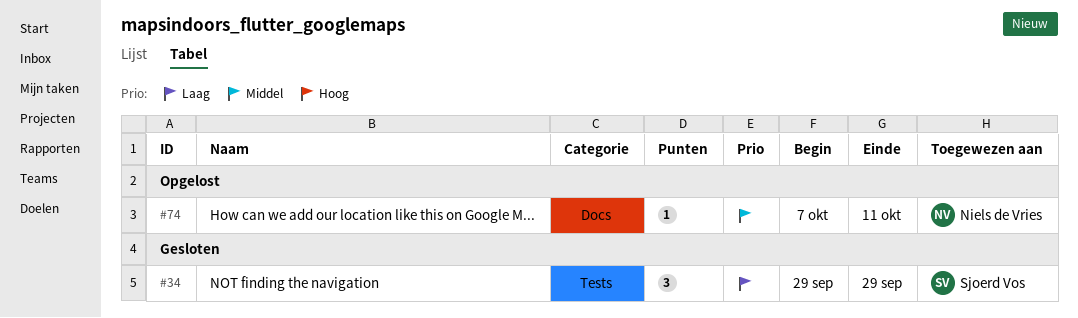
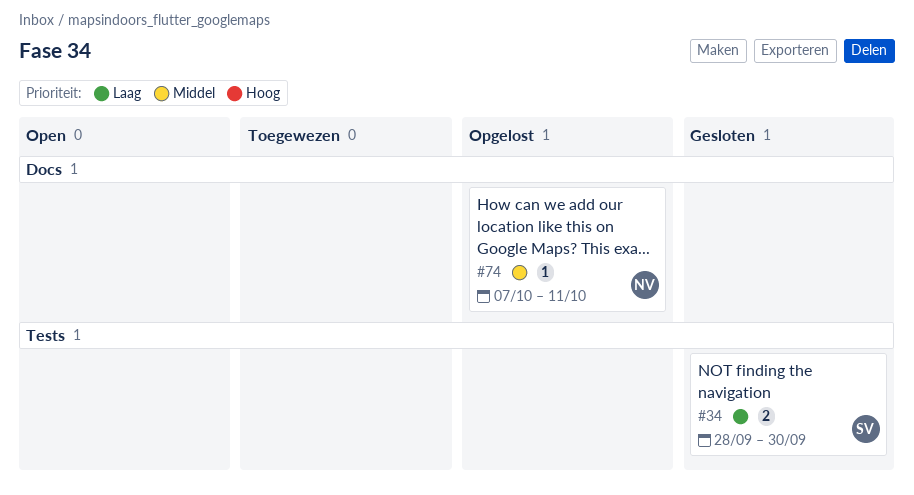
#34, estimate: 3 -> 2
#34, start: Sep 29 -> Sep 28
#34, due: Sep 29 -> Sep 30

